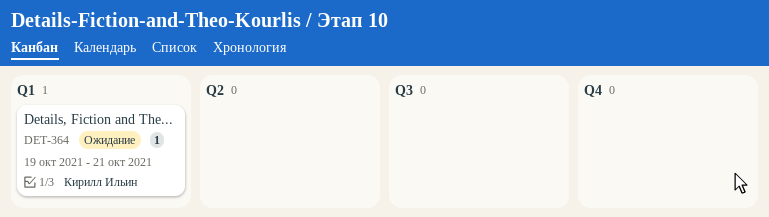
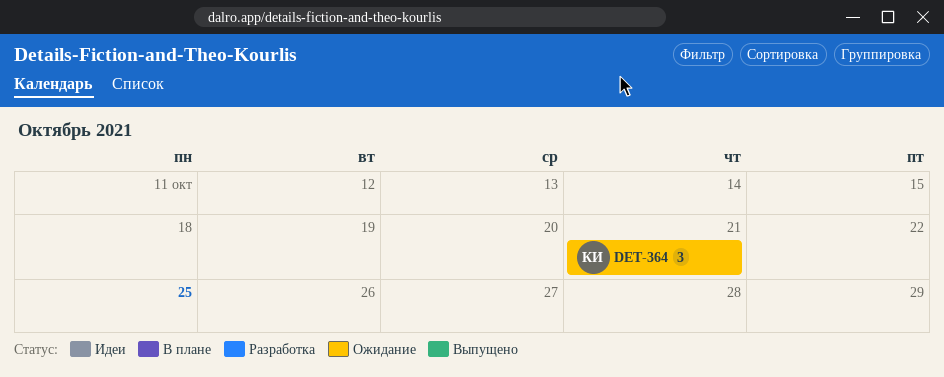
DET-364, estimate: 1 -> 3
DET-364, start: Oct 19 -> Oct 21

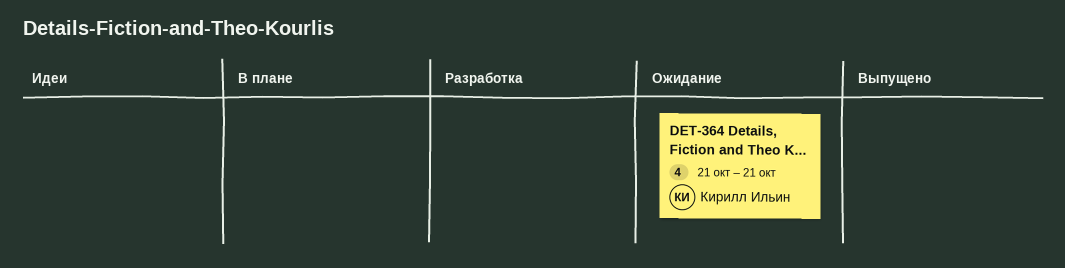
DET-364, estimate: 3 -> 4

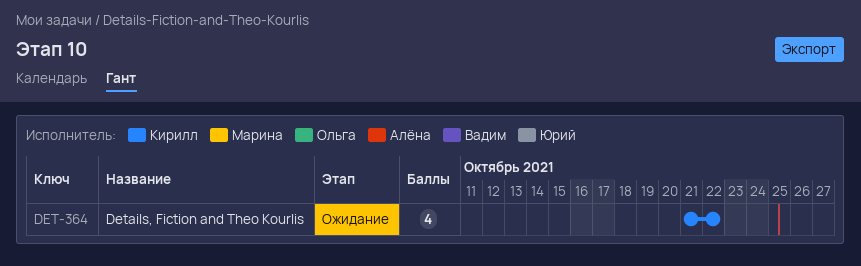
DET-364, due: Oct 21 -> Oct 22

